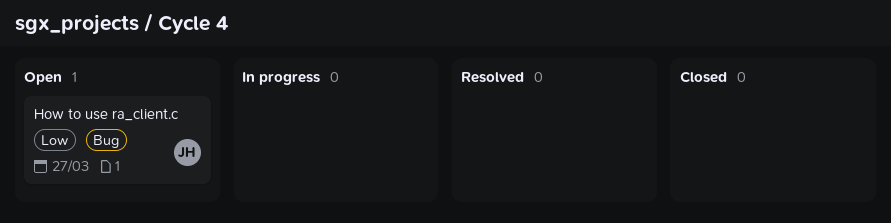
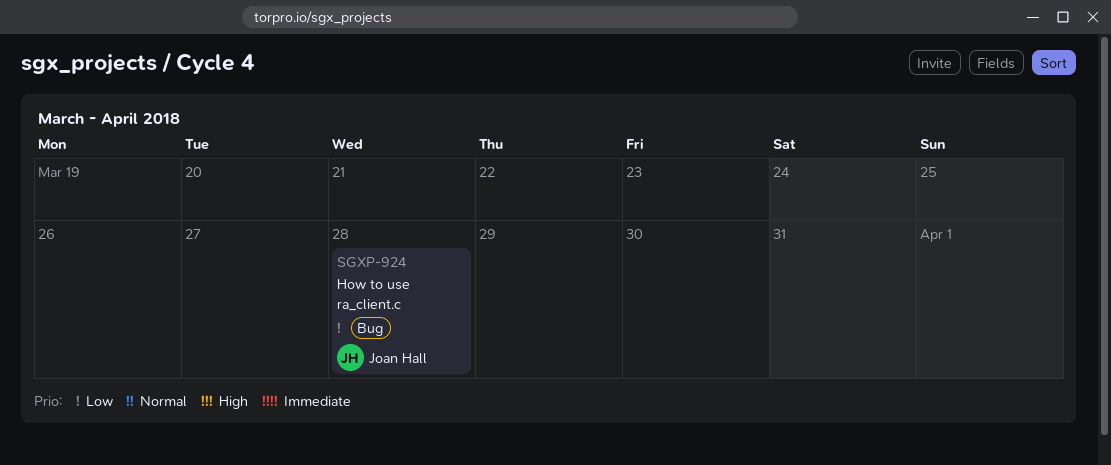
How to use ra_client.c, due: Mar 27 -> Mar 28

